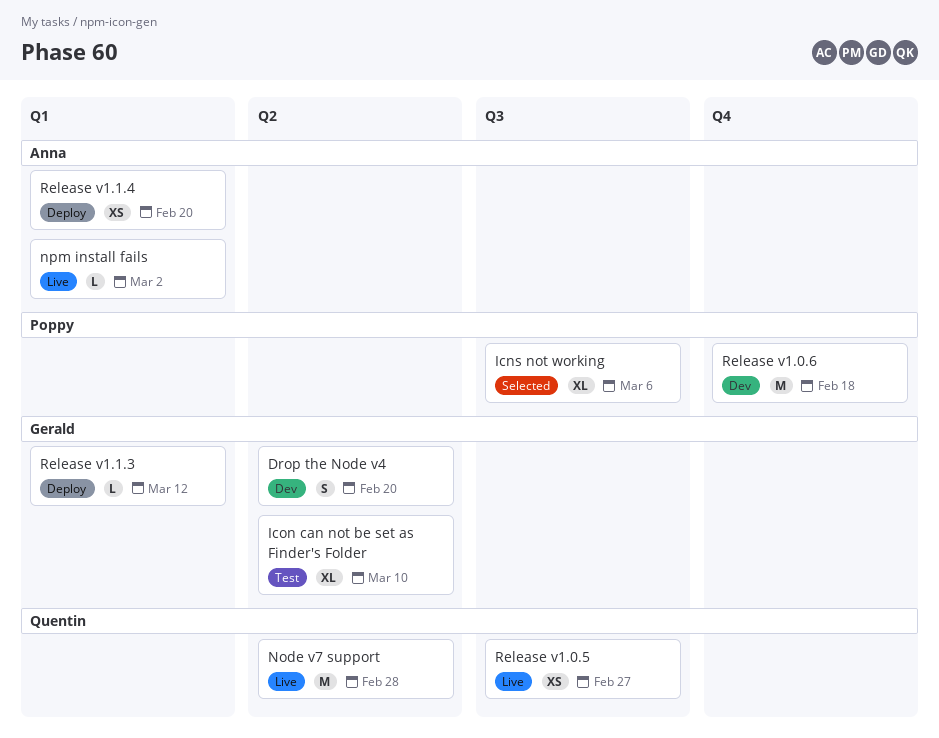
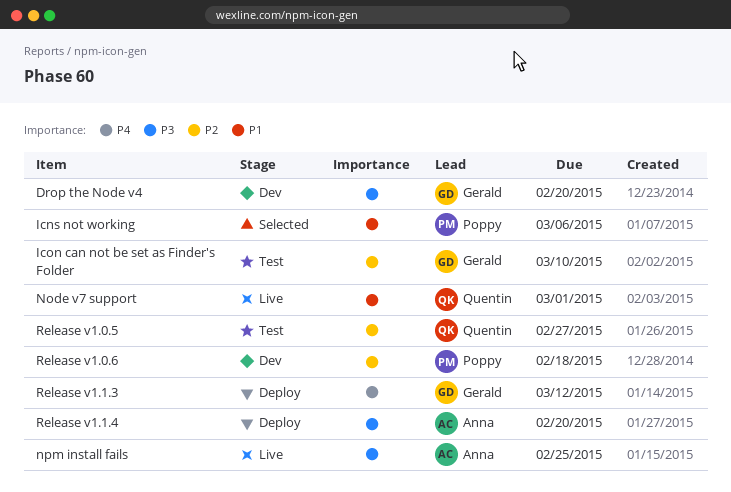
Node v7 support, due: Feb 28 -> Mar 1
npm install fails, due: Mar 2 -> Feb 25
Release v1.0.5, status: Live -> Test

